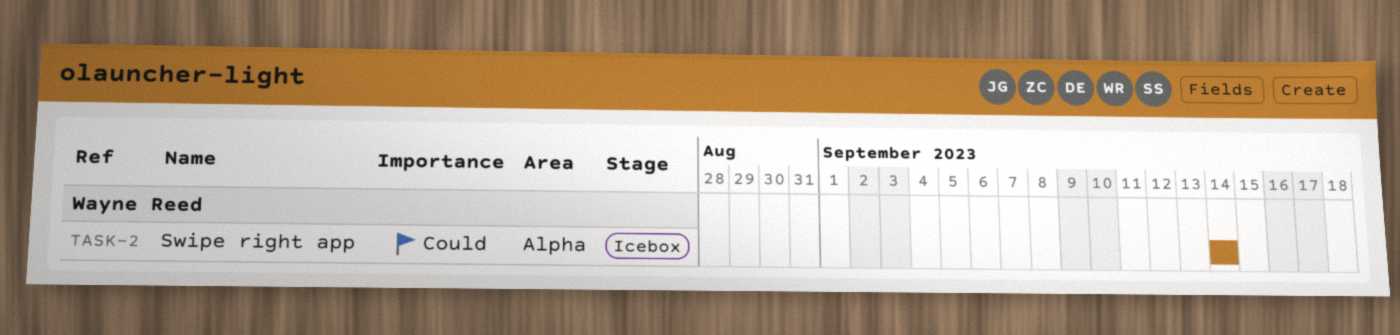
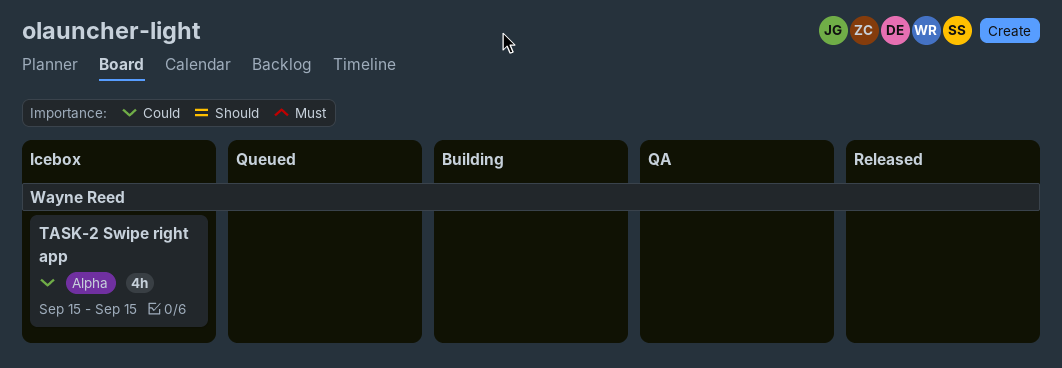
TASK-2, start: Sep 14 -> Sep 15
TASK-2, due: Sep 14 -> Sep 15

